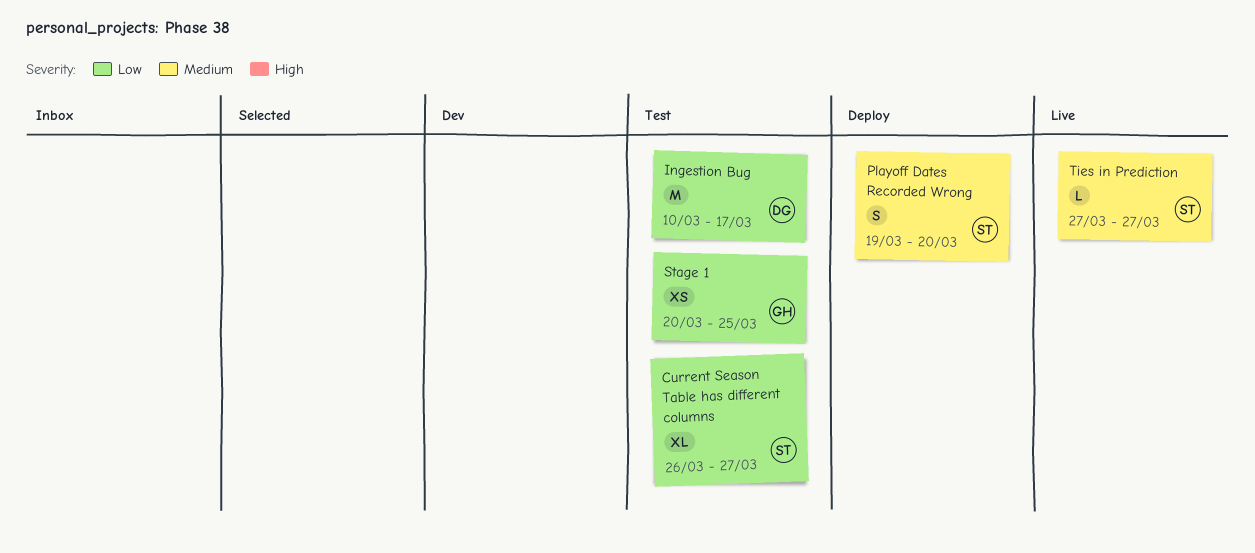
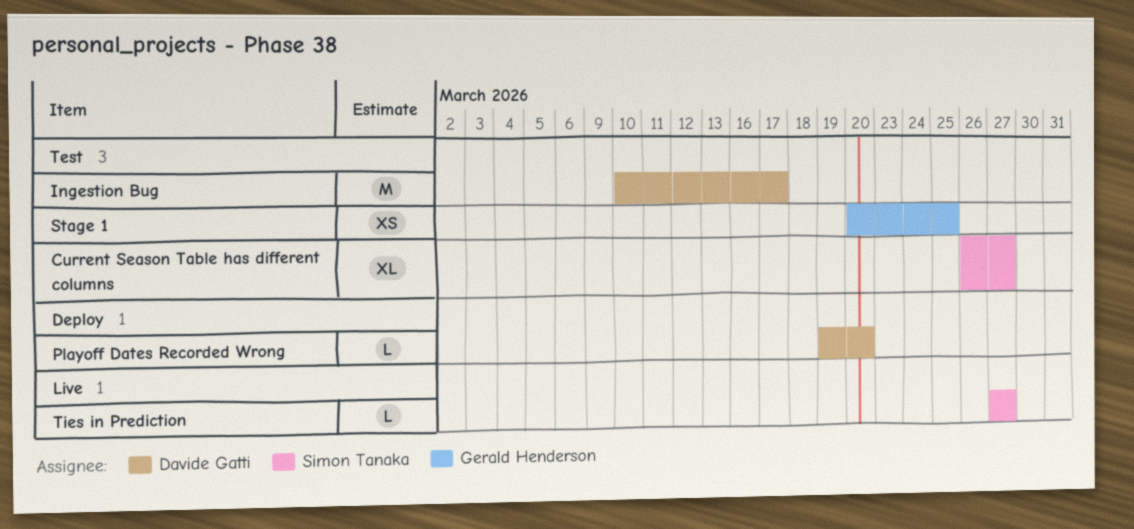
Playoff Dates Recorded Wrong, owner: Simon Tanaka -> Davide Gatti
Playoff Dates Recorded Wrong, estimate: S -> L

